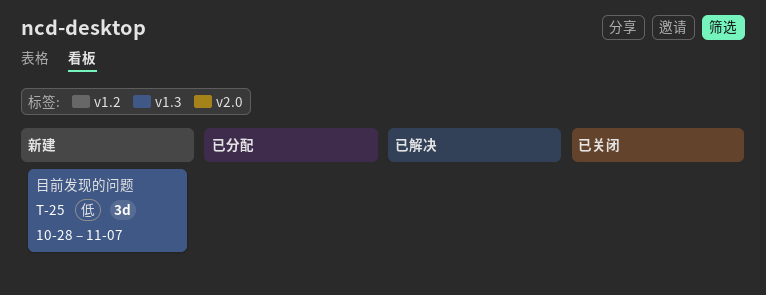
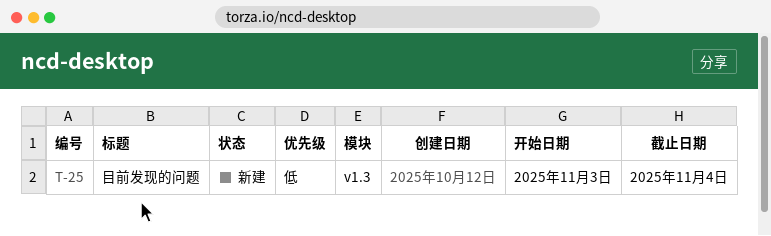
T-25, start: Oct 28 -> Nov 3
T-25, due: Nov 7 -> Nov 4

